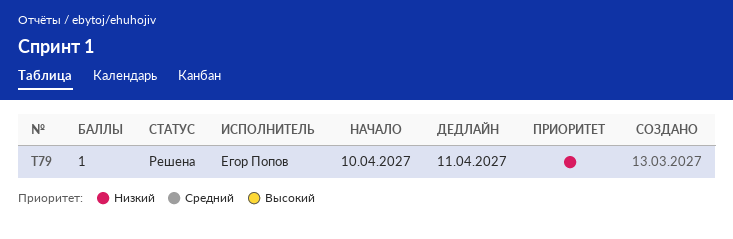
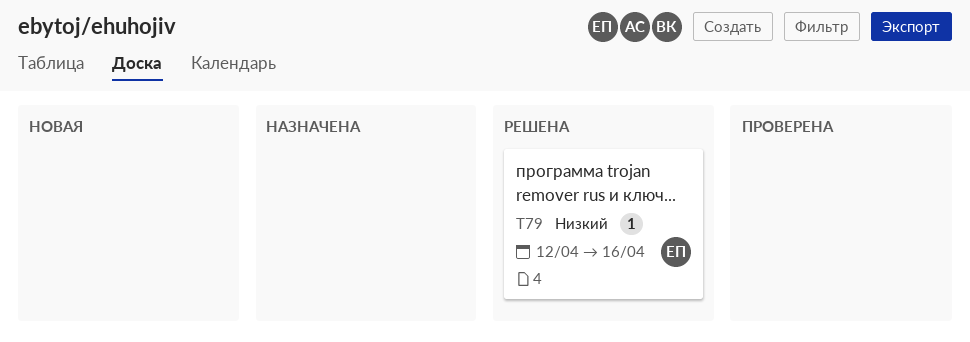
T79, start: Apr 10 -> Apr 12
T79, due: Apr 11 -> Apr 16

